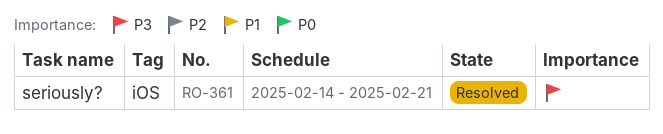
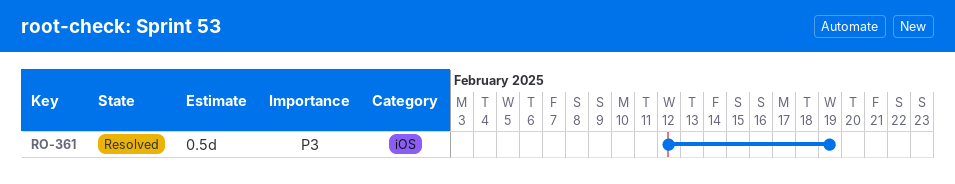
RO-361, start: Feb 14 -> Feb 12
RO-361, due: Feb 21 -> Feb 19

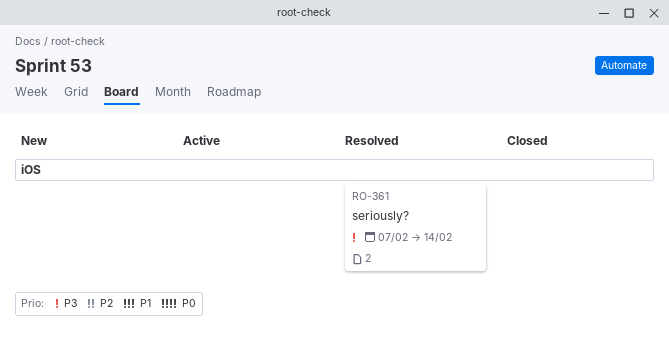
RO-361, start: Feb 12 -> Feb 7
RO-361, due: Feb 19 -> Feb 14

